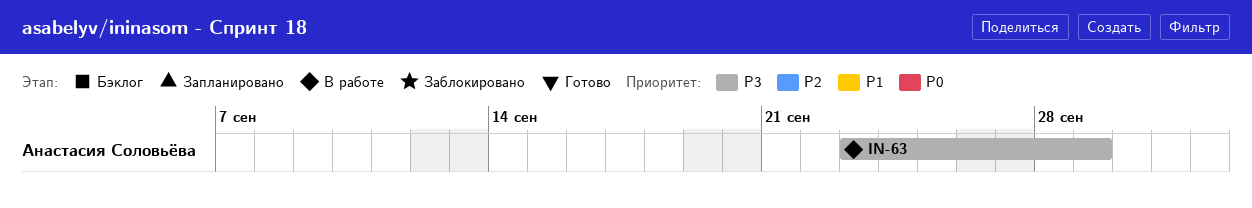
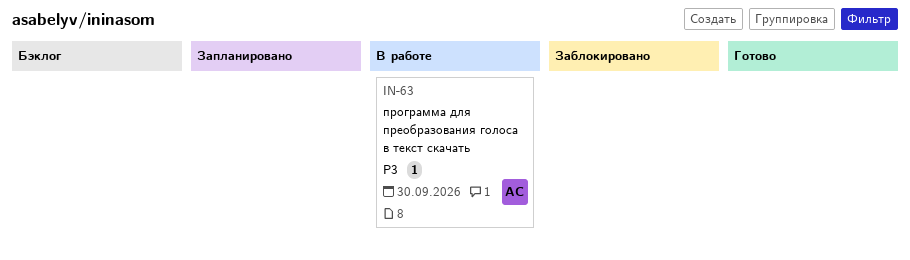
IN-63, due: Sep 29 -> Sep 30

